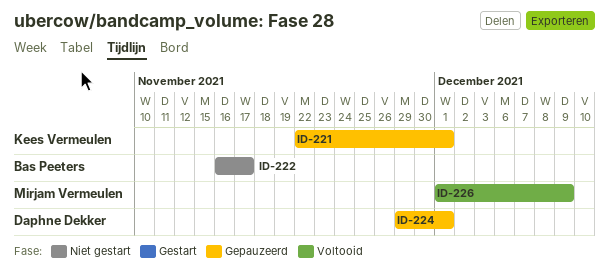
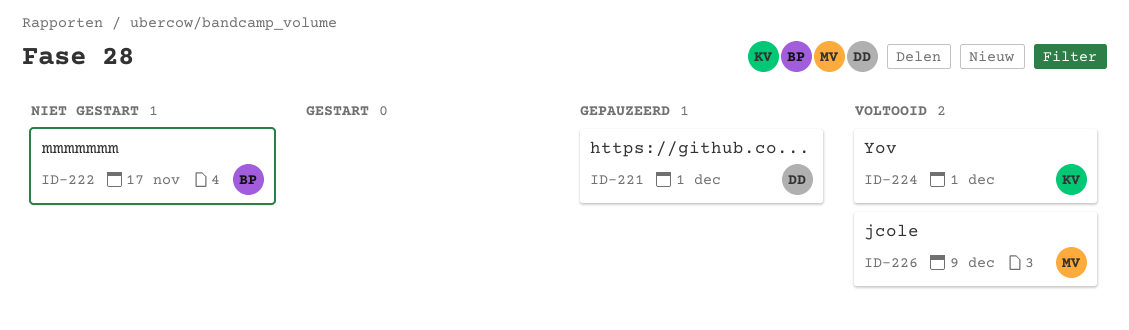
ID-221, owner: Kees Vermeulen -> Daphne Dekker
ID-224, status: Gepauzeerd -> Voltooid
ID-224, owner: Daphne Dekker -> Kees Vermeulen

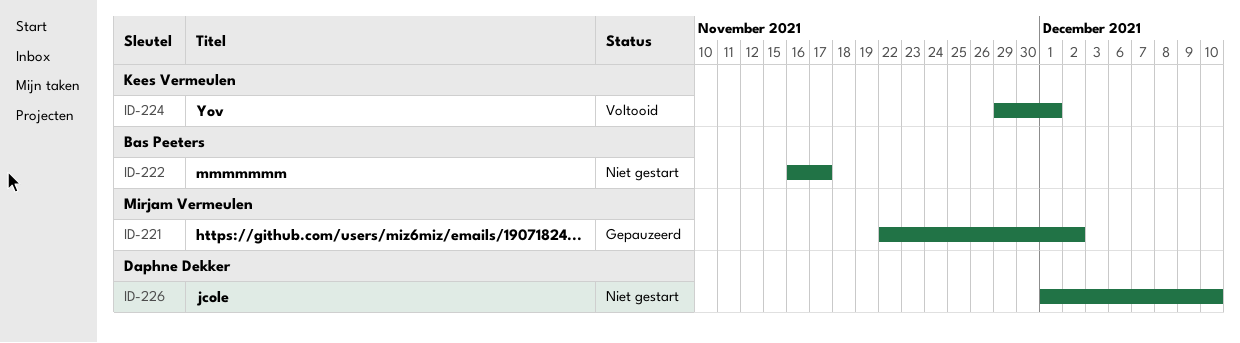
ID-221, owner: Daphne Dekker -> Mirjam Vermeulen
ID-221, due: Dec 1 -> Dec 2
ID-226, status: Voltooid -> Niet gestart
ID-226, owner: Mirjam Vermeulen -> Daphne Dekker
ID-226, due: Dec 9 -> Dec 10

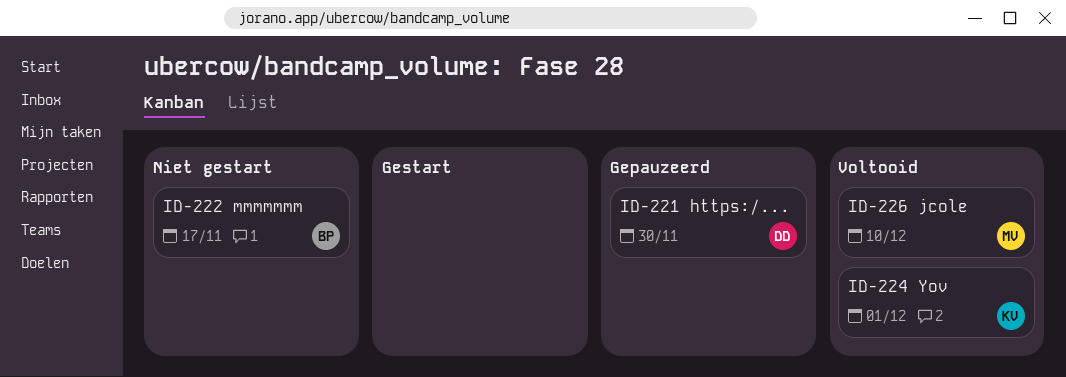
ID-221, owner: Mirjam Vermeulen -> Daphne Dekker
ID-221, due: Dec 2 -> Nov 30
ID-226, status: Niet gestart -> Voltooid
ID-226, owner: Daphne Dekker -> Mirjam Vermeulen

